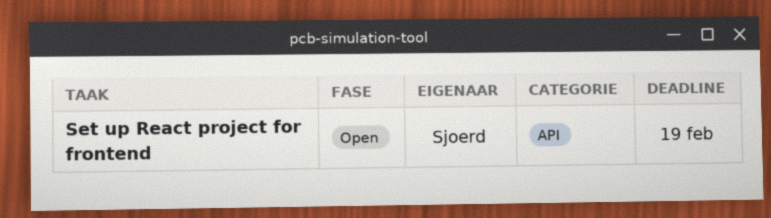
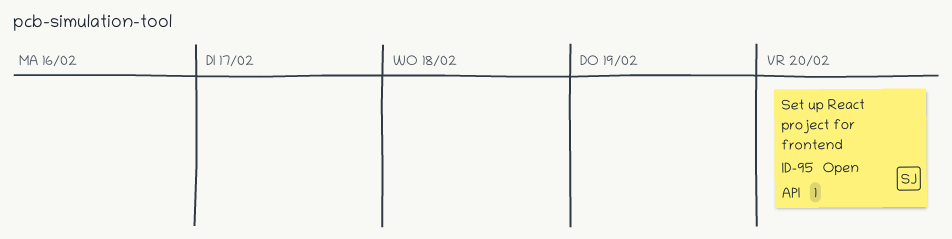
Set up React project for frontend, due: Feb 19 -> Feb 20

